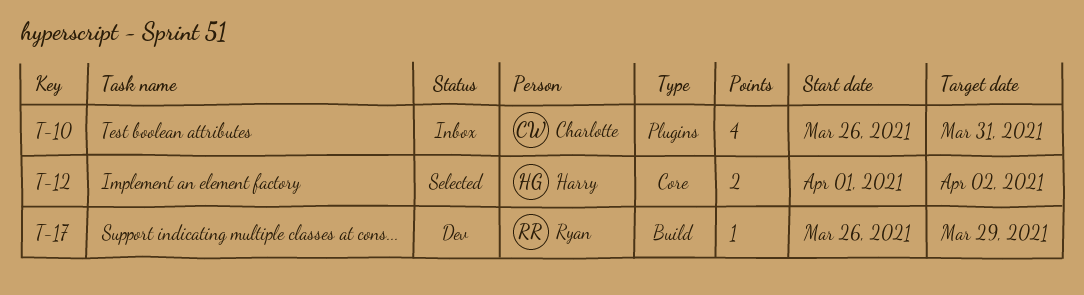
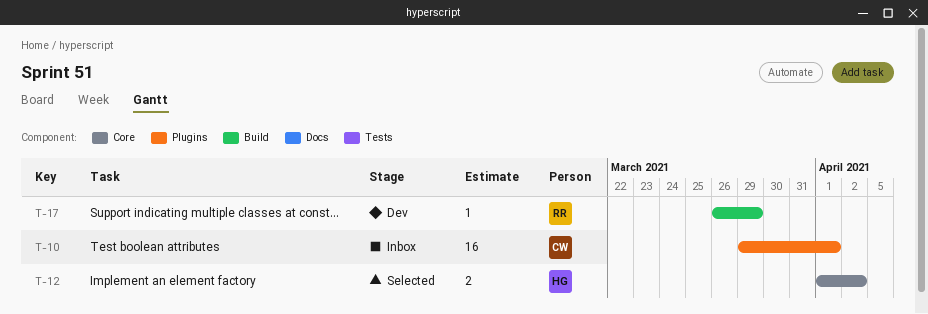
T-10, estimate: 4 -> 16
T-10, start: Mar 26 -> Mar 29
T-10, due: Mar 31 -> Apr 1

